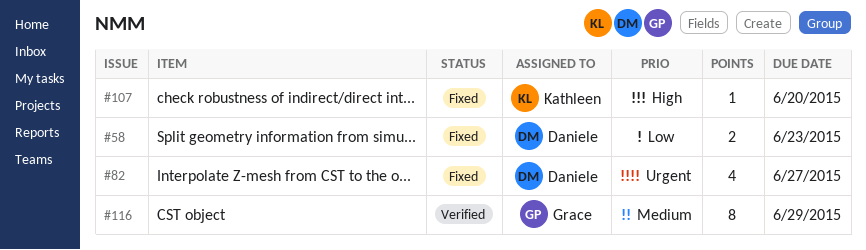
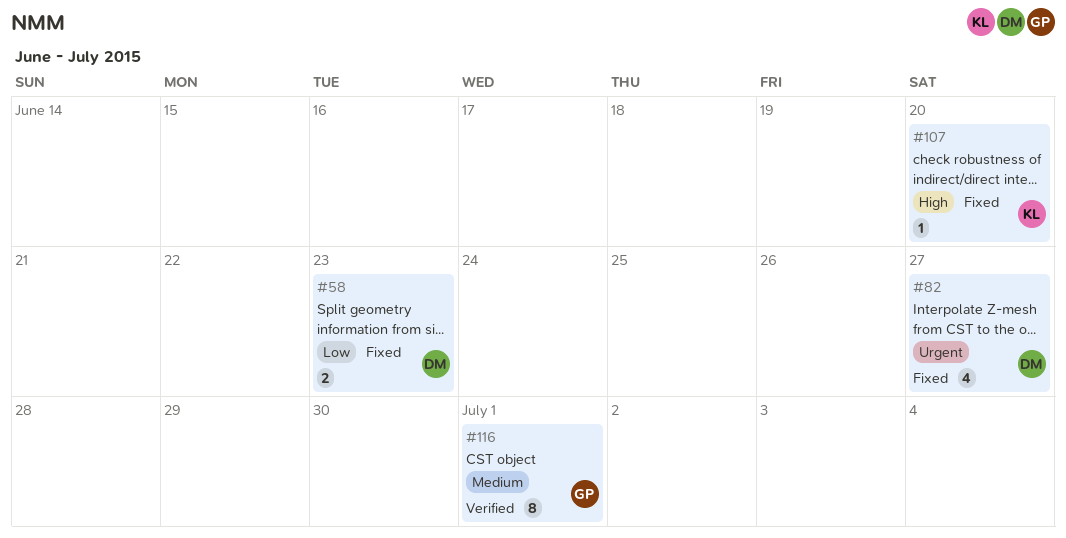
#116, due: Jun 29 -> Jul 1

